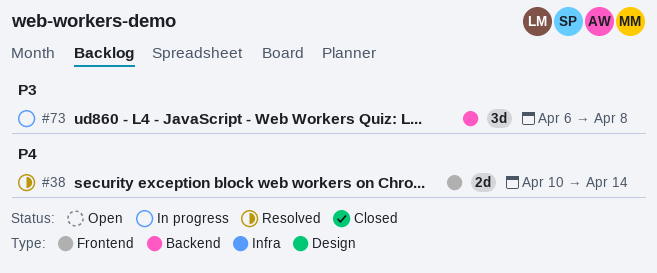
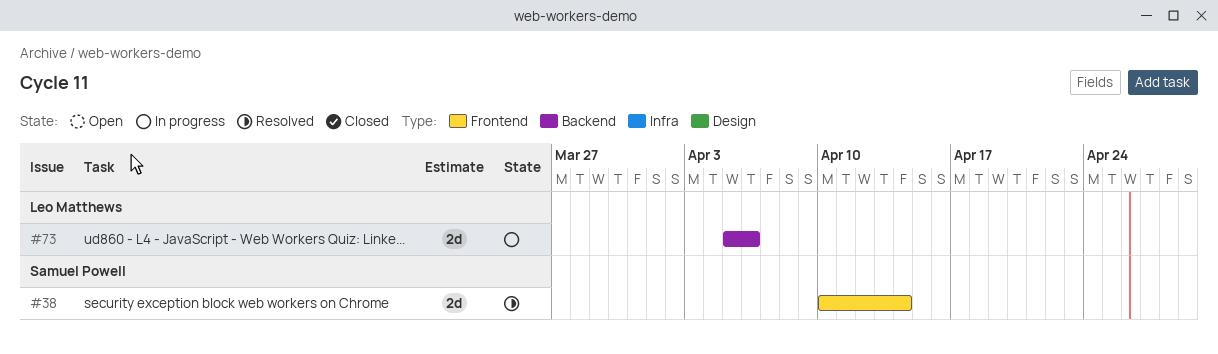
#73, estimate: 3d -> 2d
#73, start: Apr 6 -> Apr 5
#73, due: Apr 8 -> Apr 6

